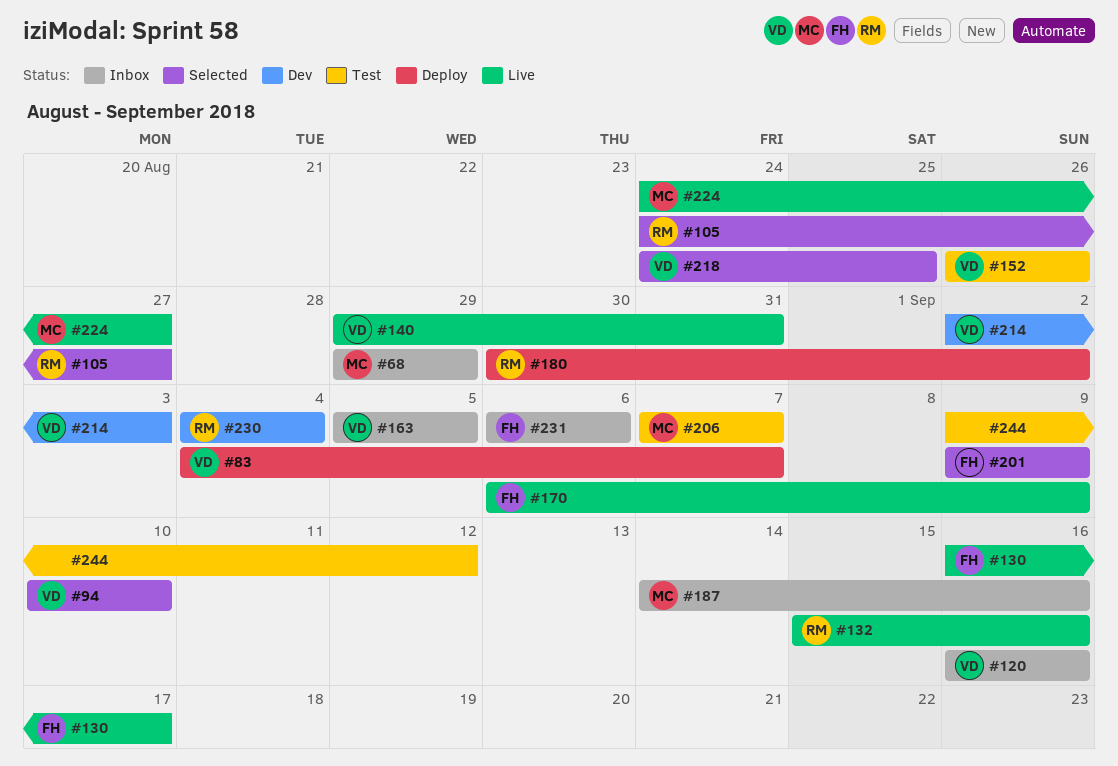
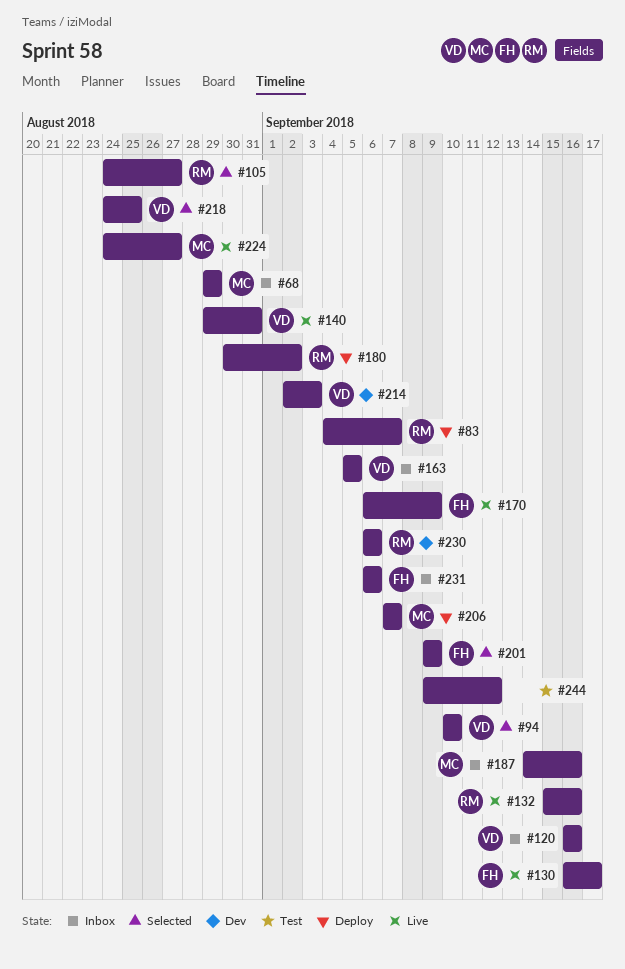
#83, owner: VD -> RM
#152: present -> none
#206, status: Test -> Deploy
#230, start: Sep 4 -> Sep 6
#230, due: Sep 4 -> Sep 6

